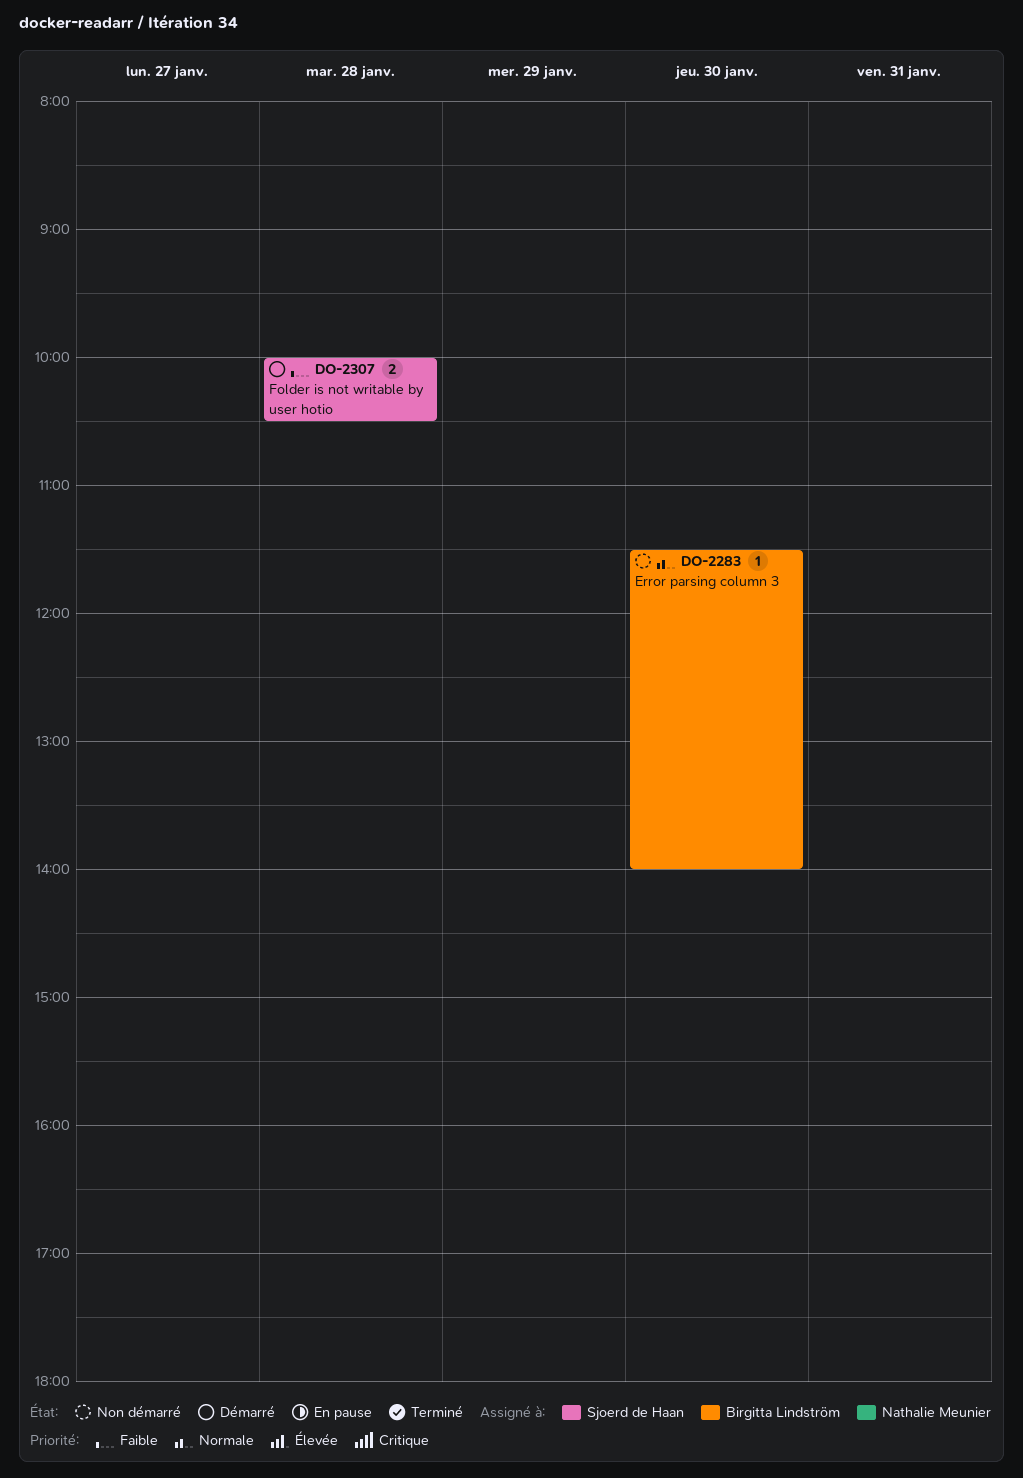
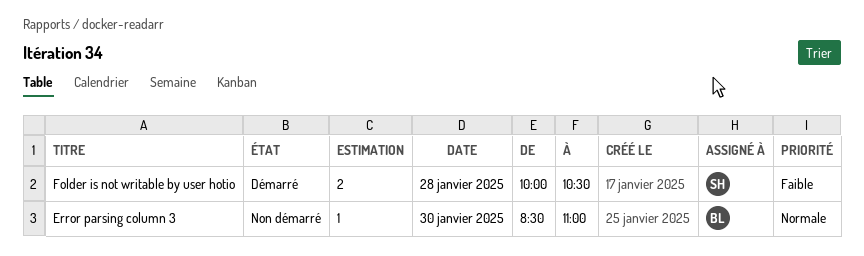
Error parsing column 3, begins: 11:30 -> 08:30
Error parsing column 3, ends: 14:00 -> 11:00

